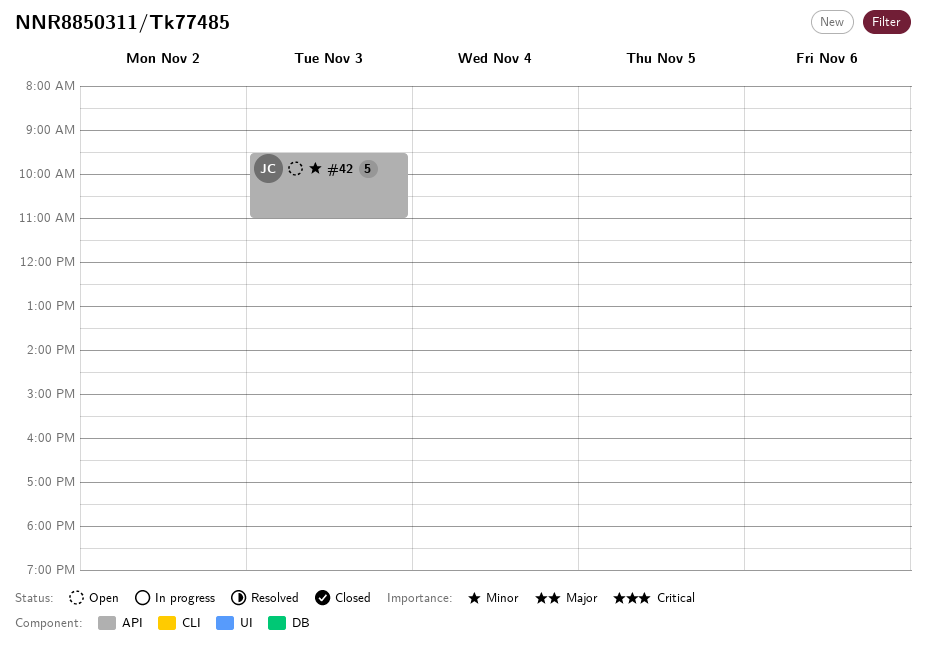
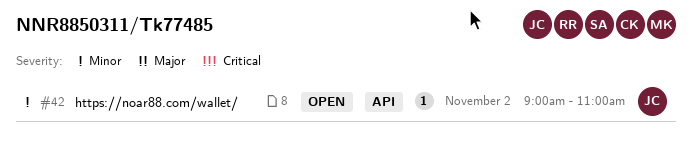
#42, estimate: 5 -> 1
#42, day: Nov 3 -> Nov 2
#42, begins: 09:30 -> 09:00

